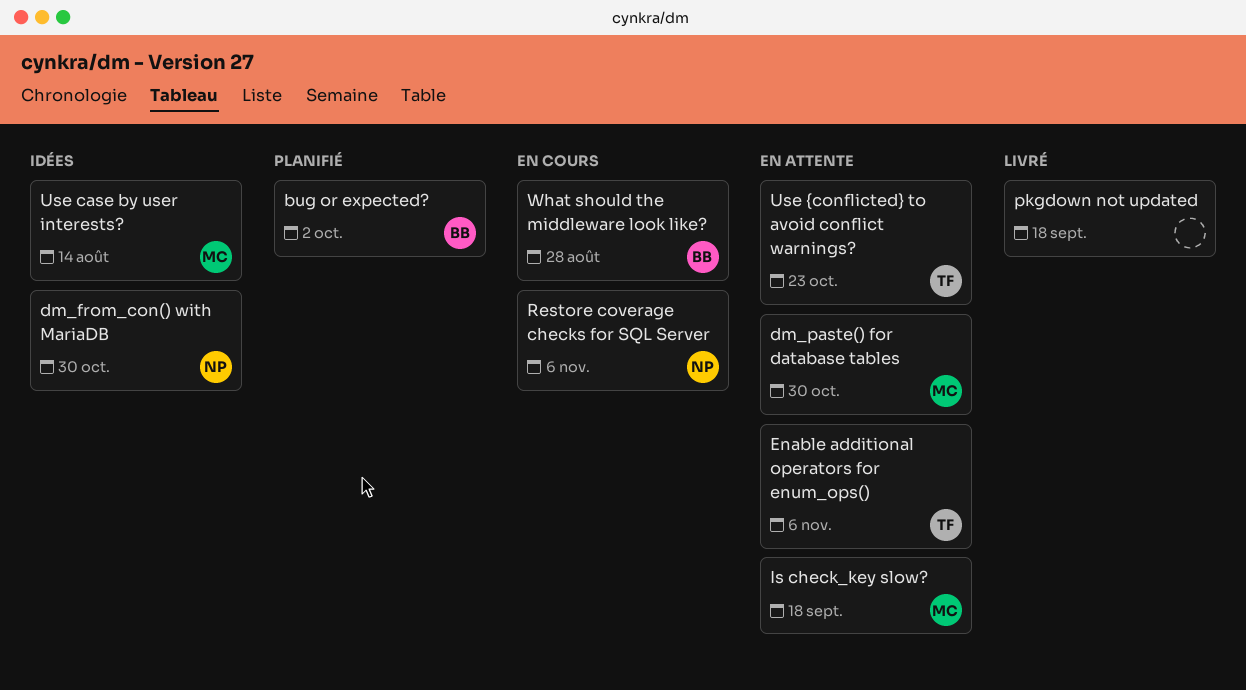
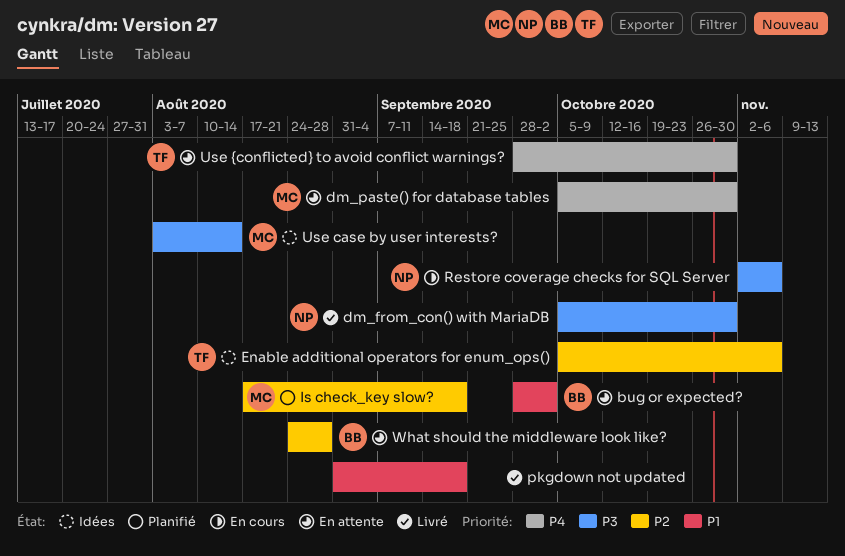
bug or expected?, status: Planifié -> En attente
dm_from_con() with MariaDB, status: Idées -> Livré
Enable additional operators for enum_ops(), status: En attente -> Idées
Is check_key slow?, status: En attente -> Planifié
Use {conflicted} to avoid conflict warnings?, due: Oct 23 -> Oct 30
What should the middleware look like?, status: En cours -> En attente

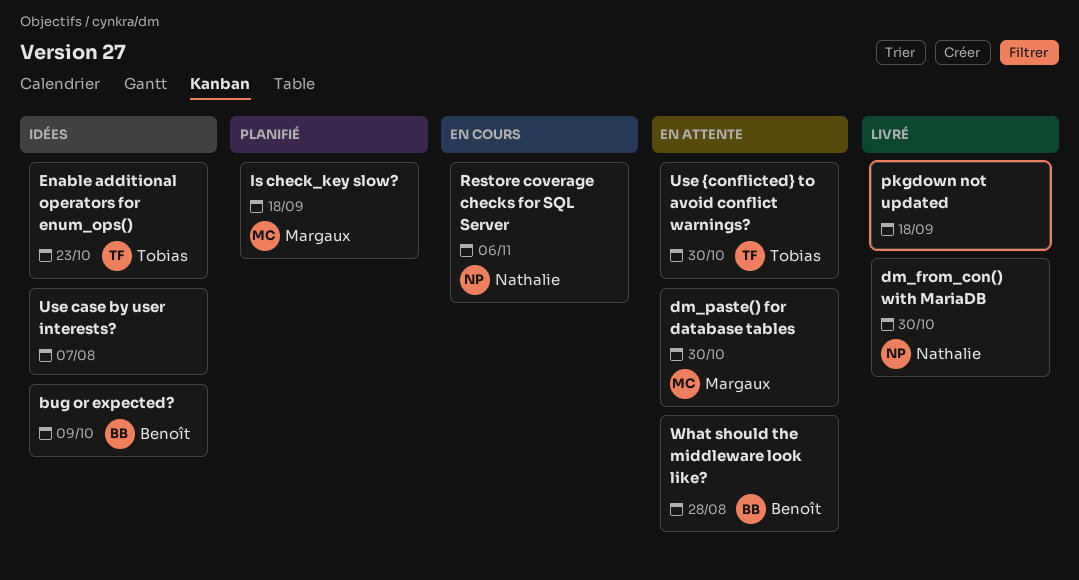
bug or expected?, status: En attente -> Idées
bug or expected?, due: Oct 2 -> Oct 9
Enable additional operators for enum_ops(), due: Nov 6 -> Oct 23
Use case by user interests?, owner: Margaux -> none
Use case by user interests?, due: Aug 14 -> Aug 7

